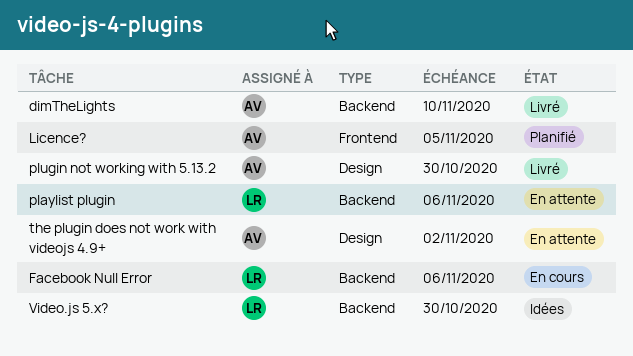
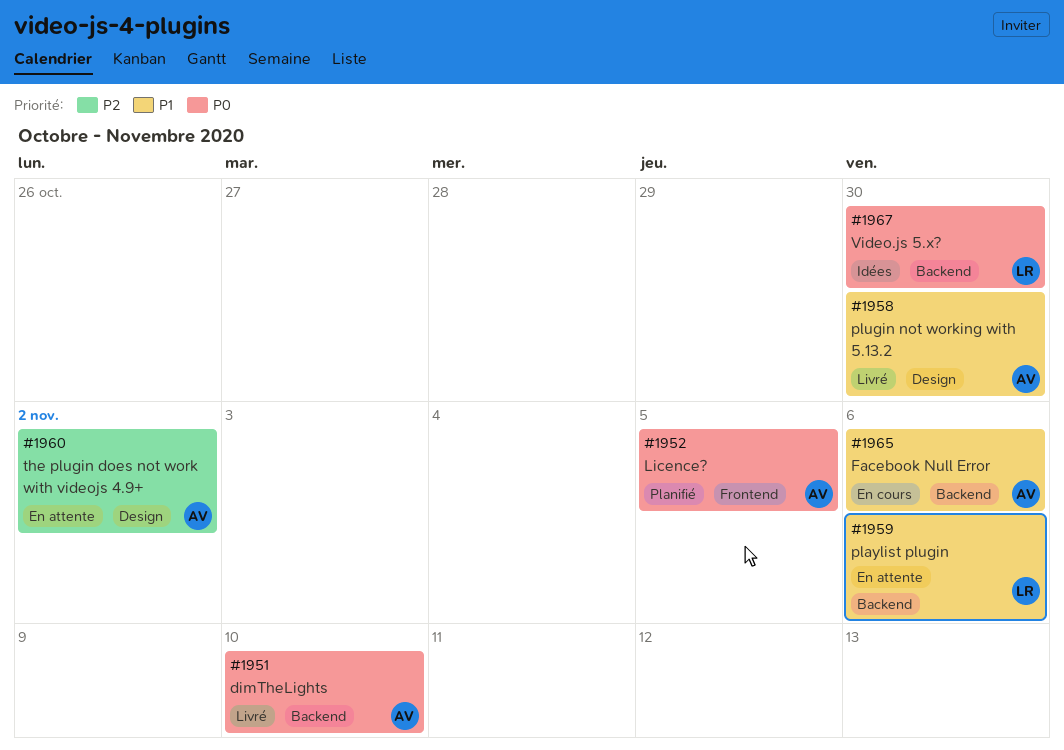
Facebook Null Error, owner: LR -> AV

